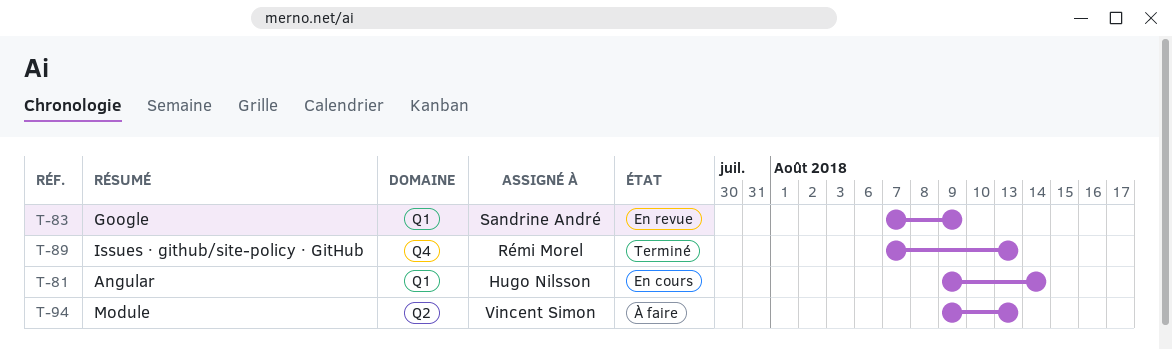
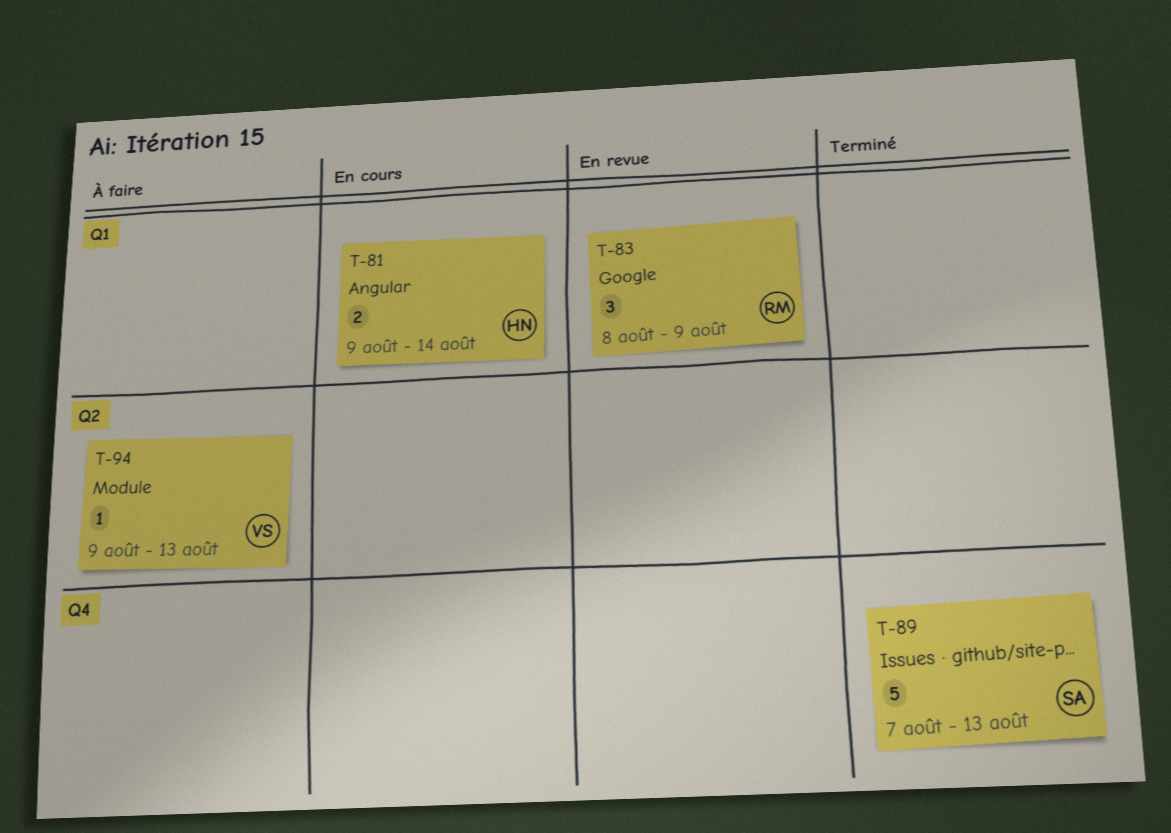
T-83, owner: Sandrine André -> Rémi Morel
T-83, start: Aug 7 -> Aug 8
T-89, owner: Rémi Morel -> Sandrine André

